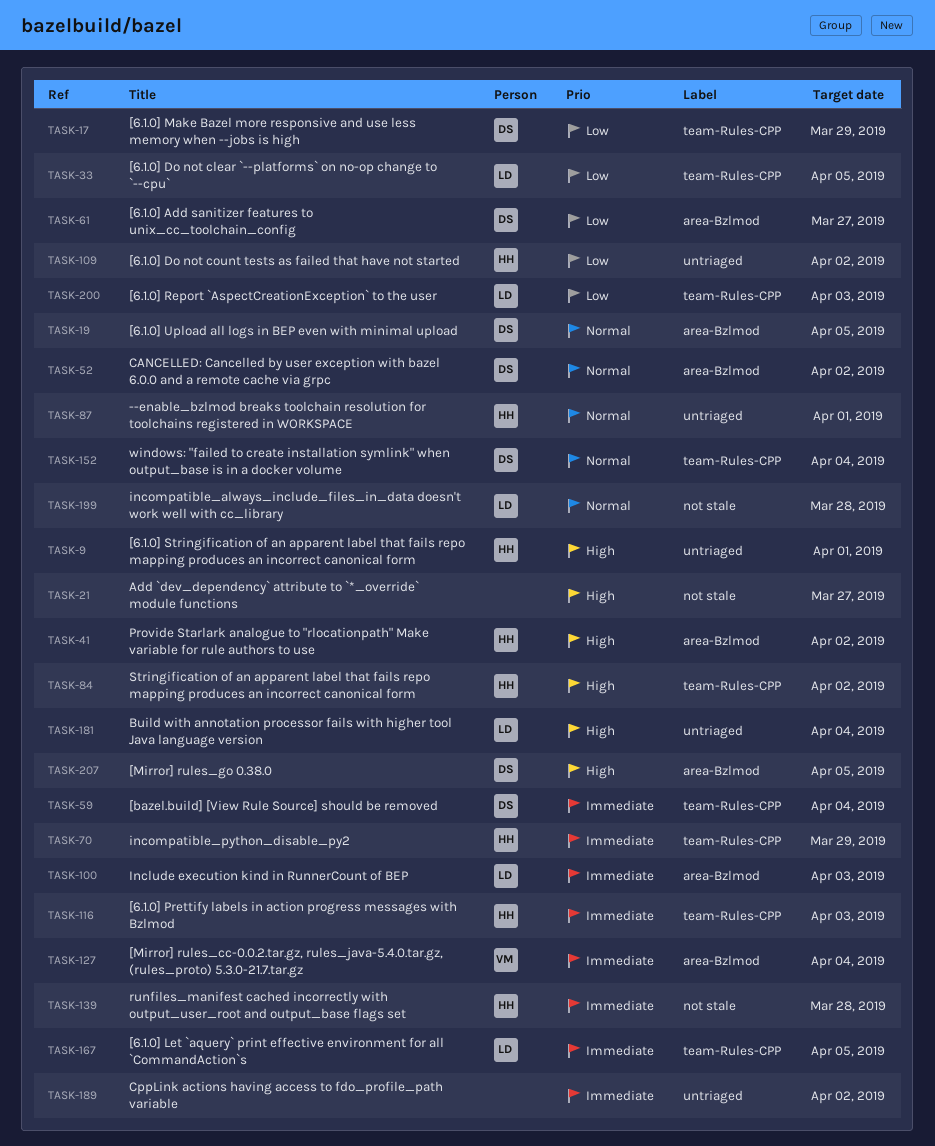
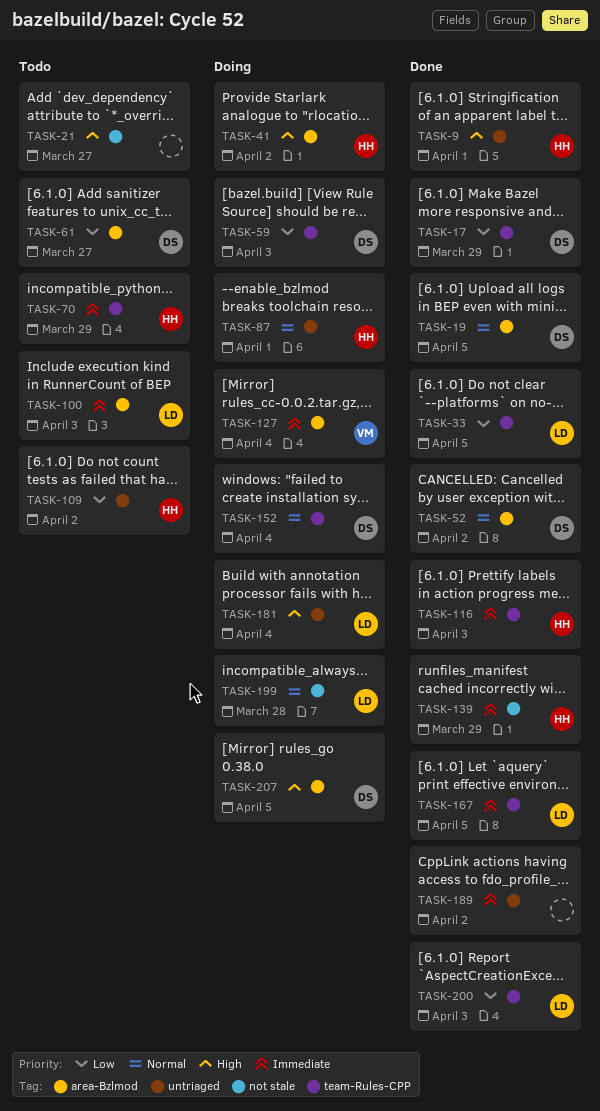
TASK-59, priority: Immediate -> Low
TASK-59, due: Apr 4 -> Apr 3
TASK-84: present -> none
TASK-139, due: Mar 28 -> Mar 29

